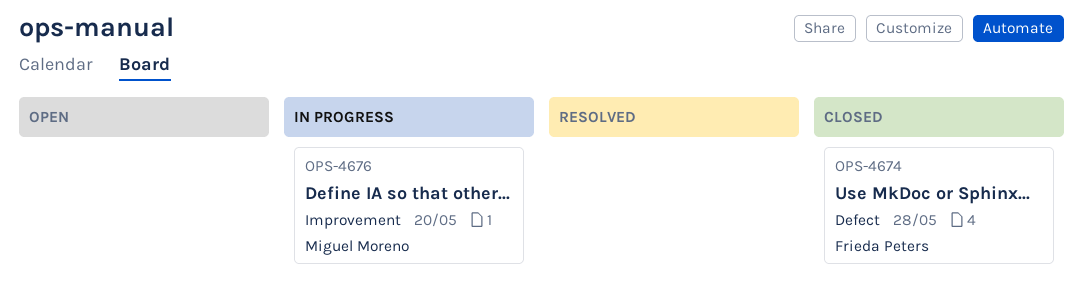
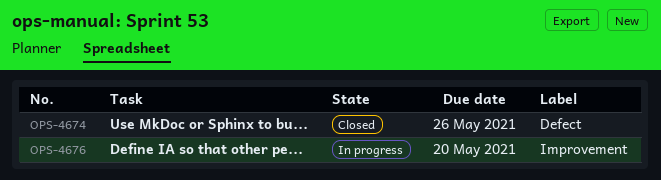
OPS-4674, due: May 28 -> May 26

